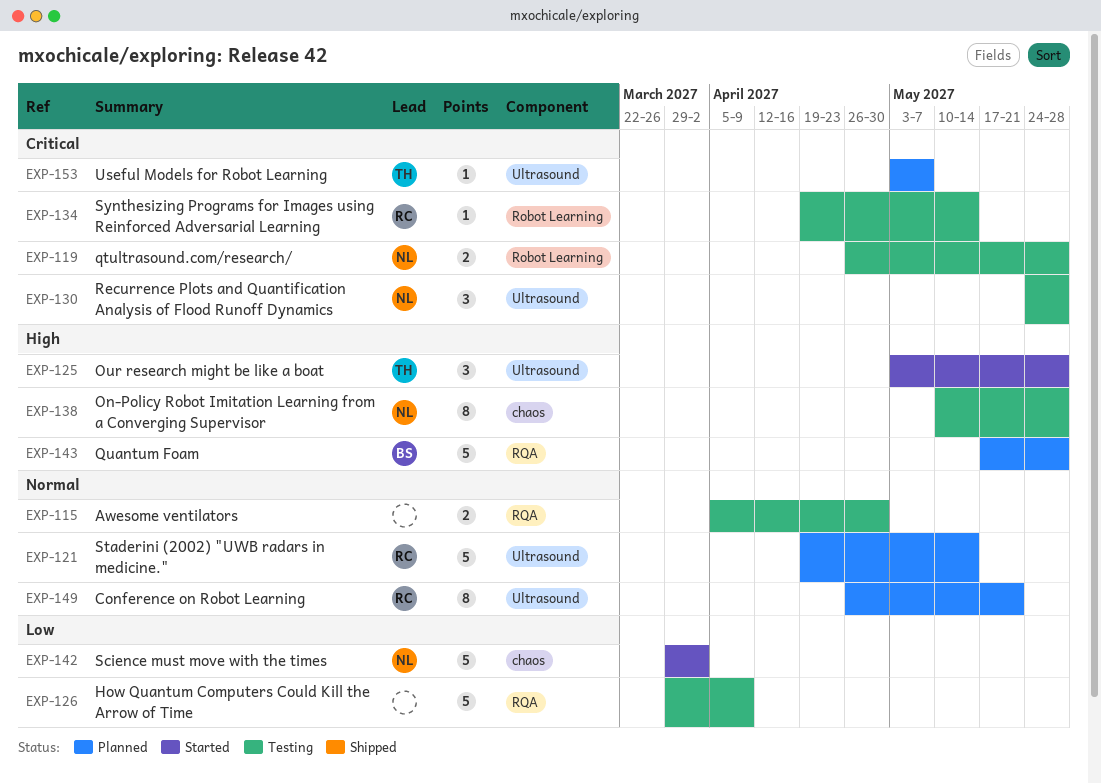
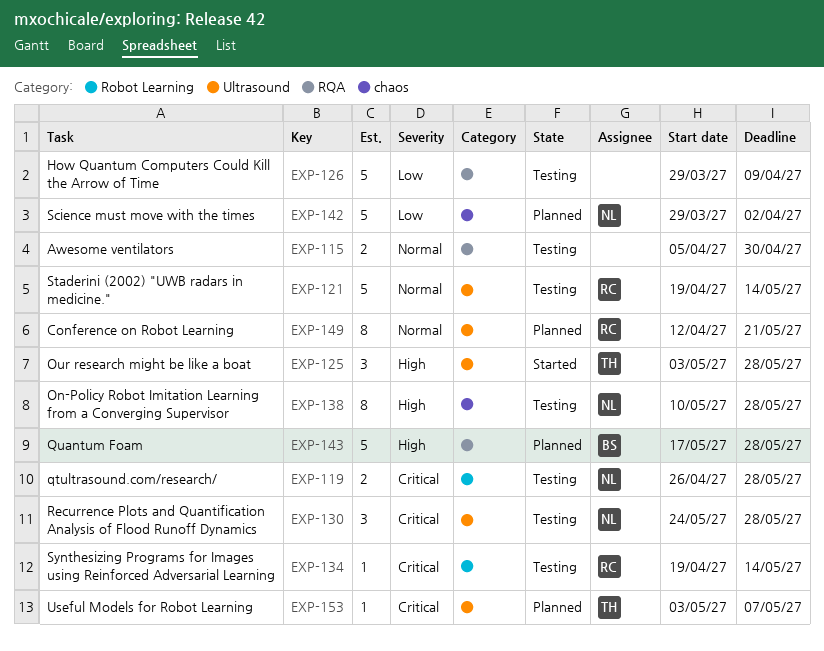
EXP-121, status: Planned -> Testing
EXP-142, status: Started -> Planned
EXP-149, start: Apr 26 -> Apr 12

